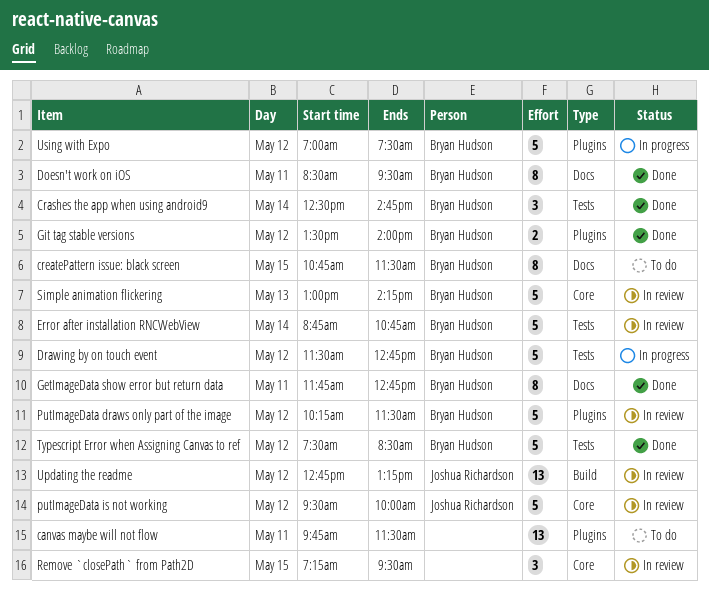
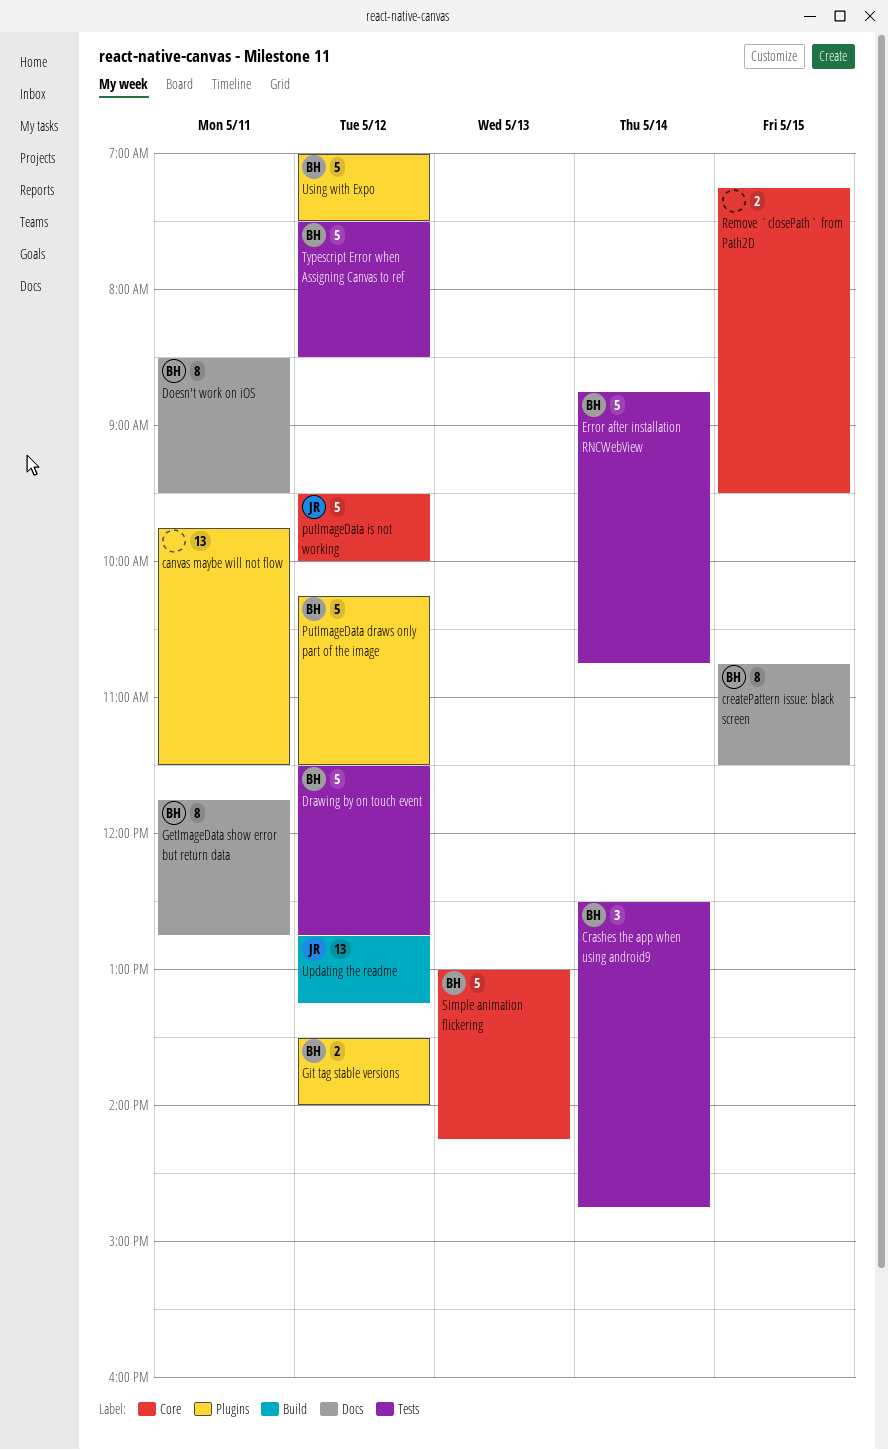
Remove `closePath` from Path2D, estimate: 3 -> 2

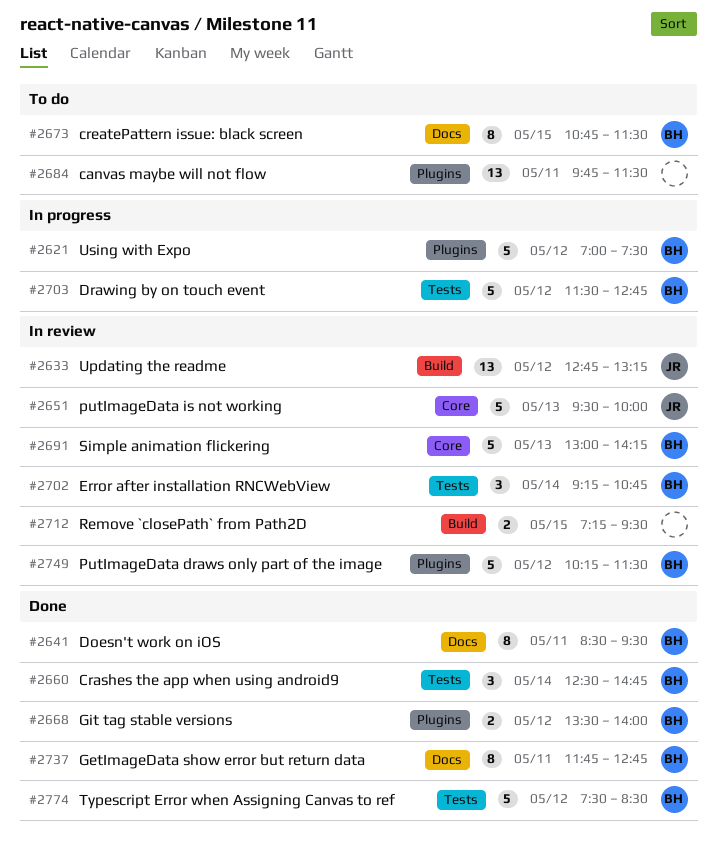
Error after installation RNCWebView, estimate: 5 -> 3
Error after installation RNCWebView, begins: 08:45 -> 09:15
putImageData is not working, day: May 12 -> May 13
Remove `closePath` from Path2D, label: Core -> Build

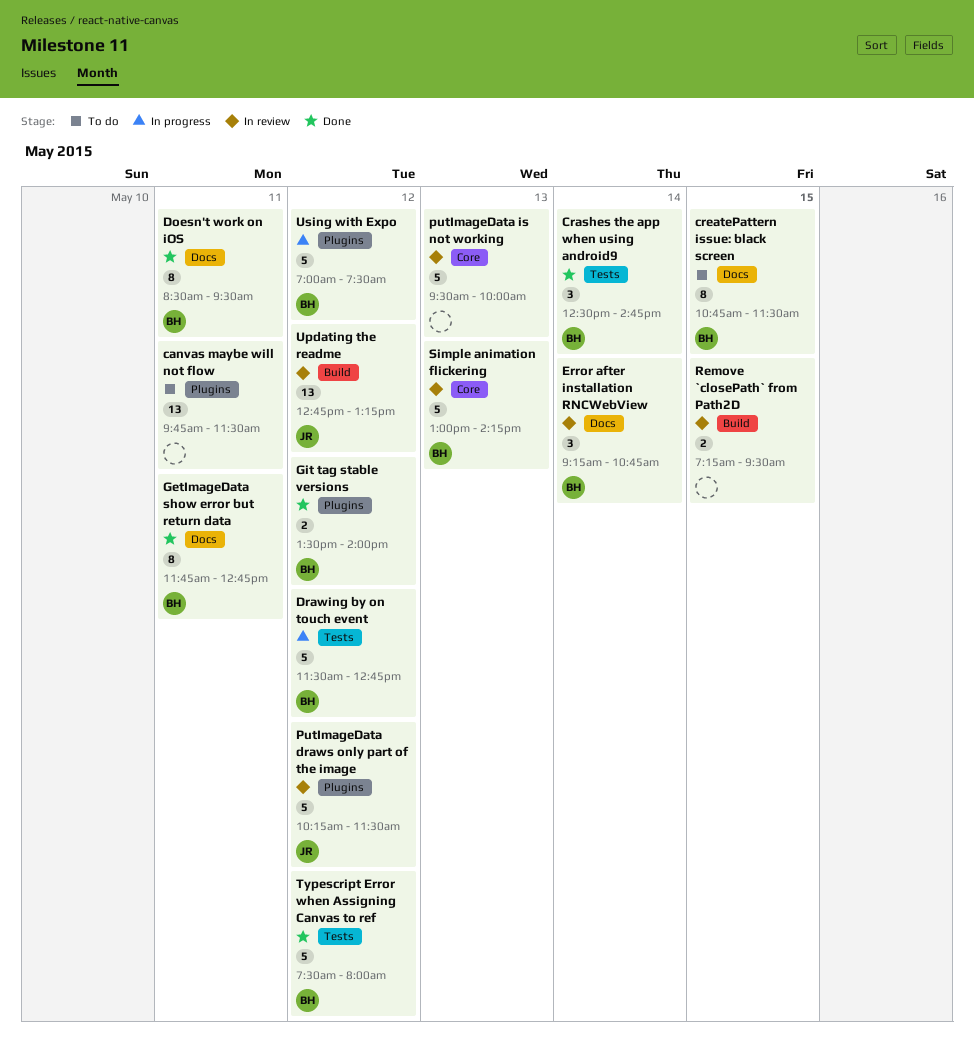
Error after installation RNCWebView, label: Tests -> Docs
PutImageData draws only part of the image, owner: BH -> JR
putImageData is not working, owner: JR -> none
Typescript Error when Assigning Canvas to ref, ends: 08:30 -> 08:00

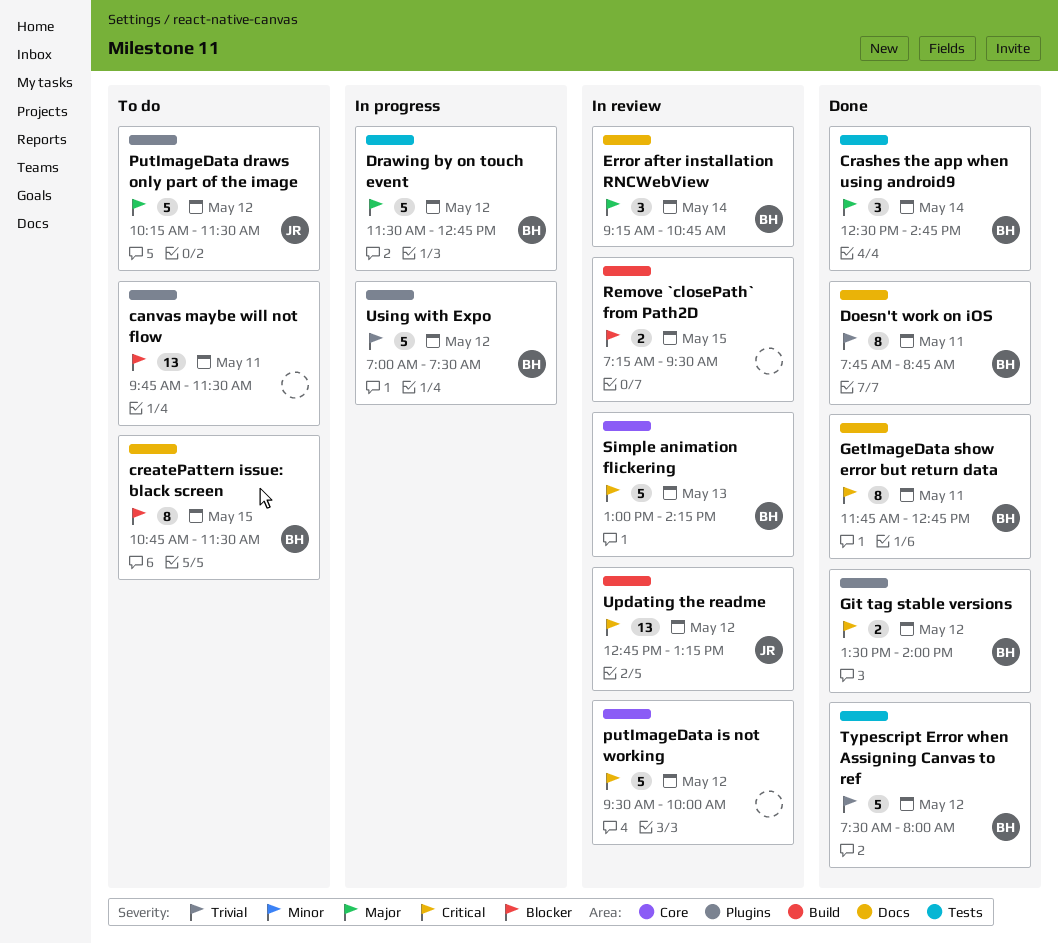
Doesn't work on iOS, begins: 08:30 -> 07:45
Doesn't work on iOS, ends: 09:30 -> 08:45
PutImageData draws only part of the image, status: In review -> To do
putImageData is not working, day: May 13 -> May 12

